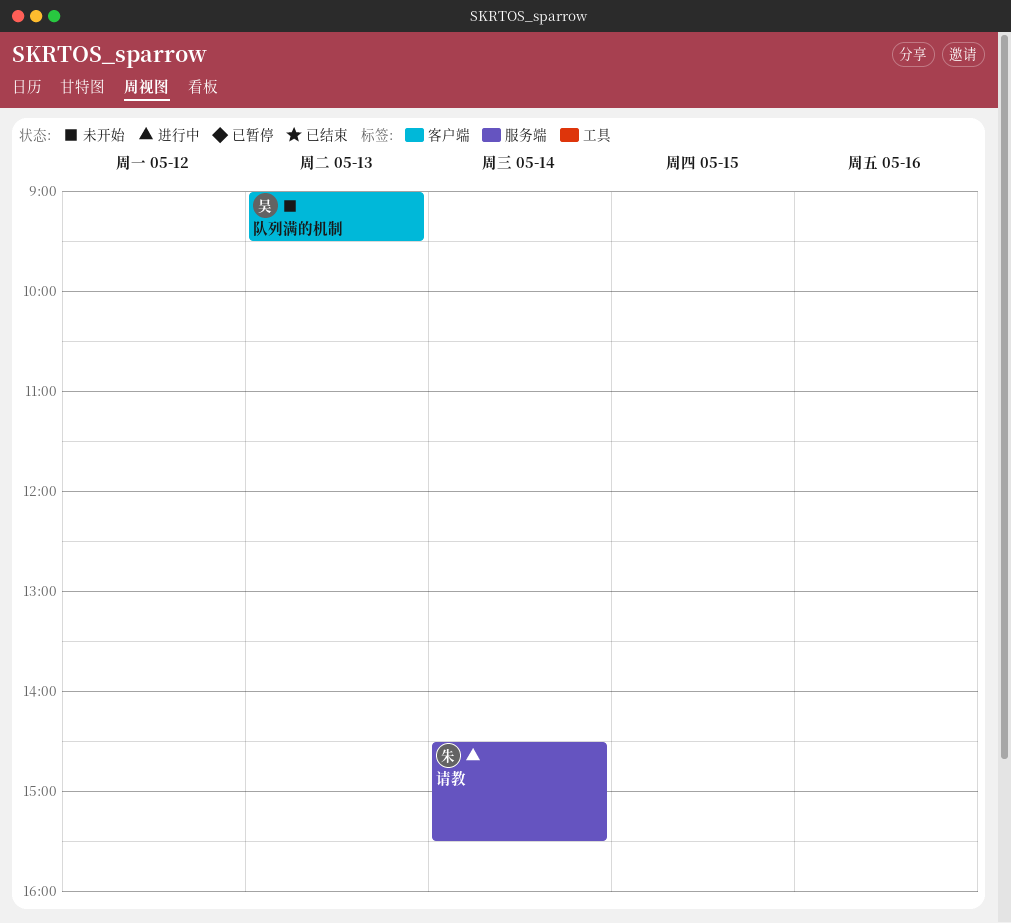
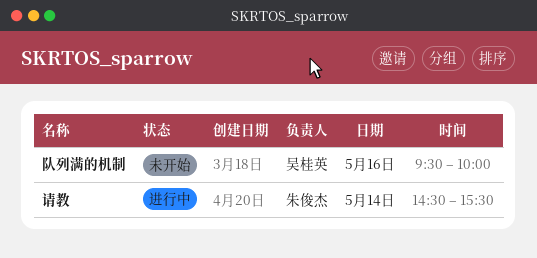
队列满的机制, day: May 13 -> May 16
队列满的机制, begins: 09:00 -> 09:30
队列满的机制, ends: 09:30 -> 10:00

